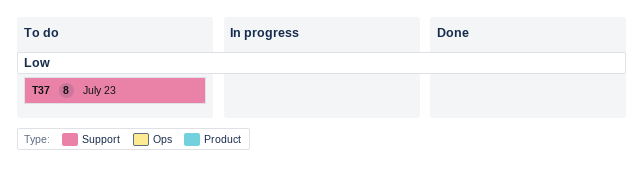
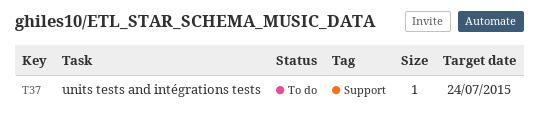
T37, estimate: 8 -> 1
T37, due: Jul 23 -> Jul 24

